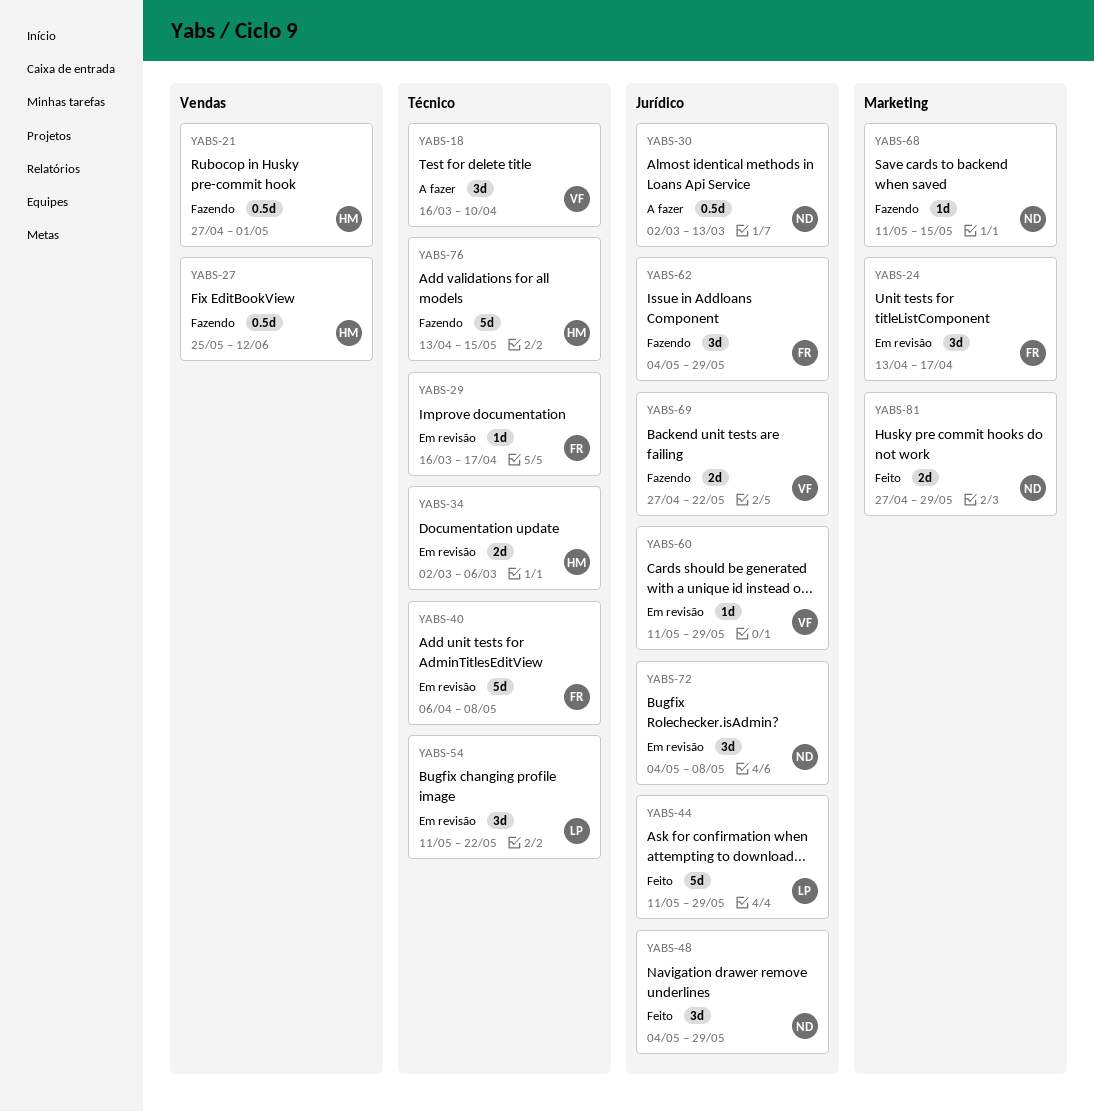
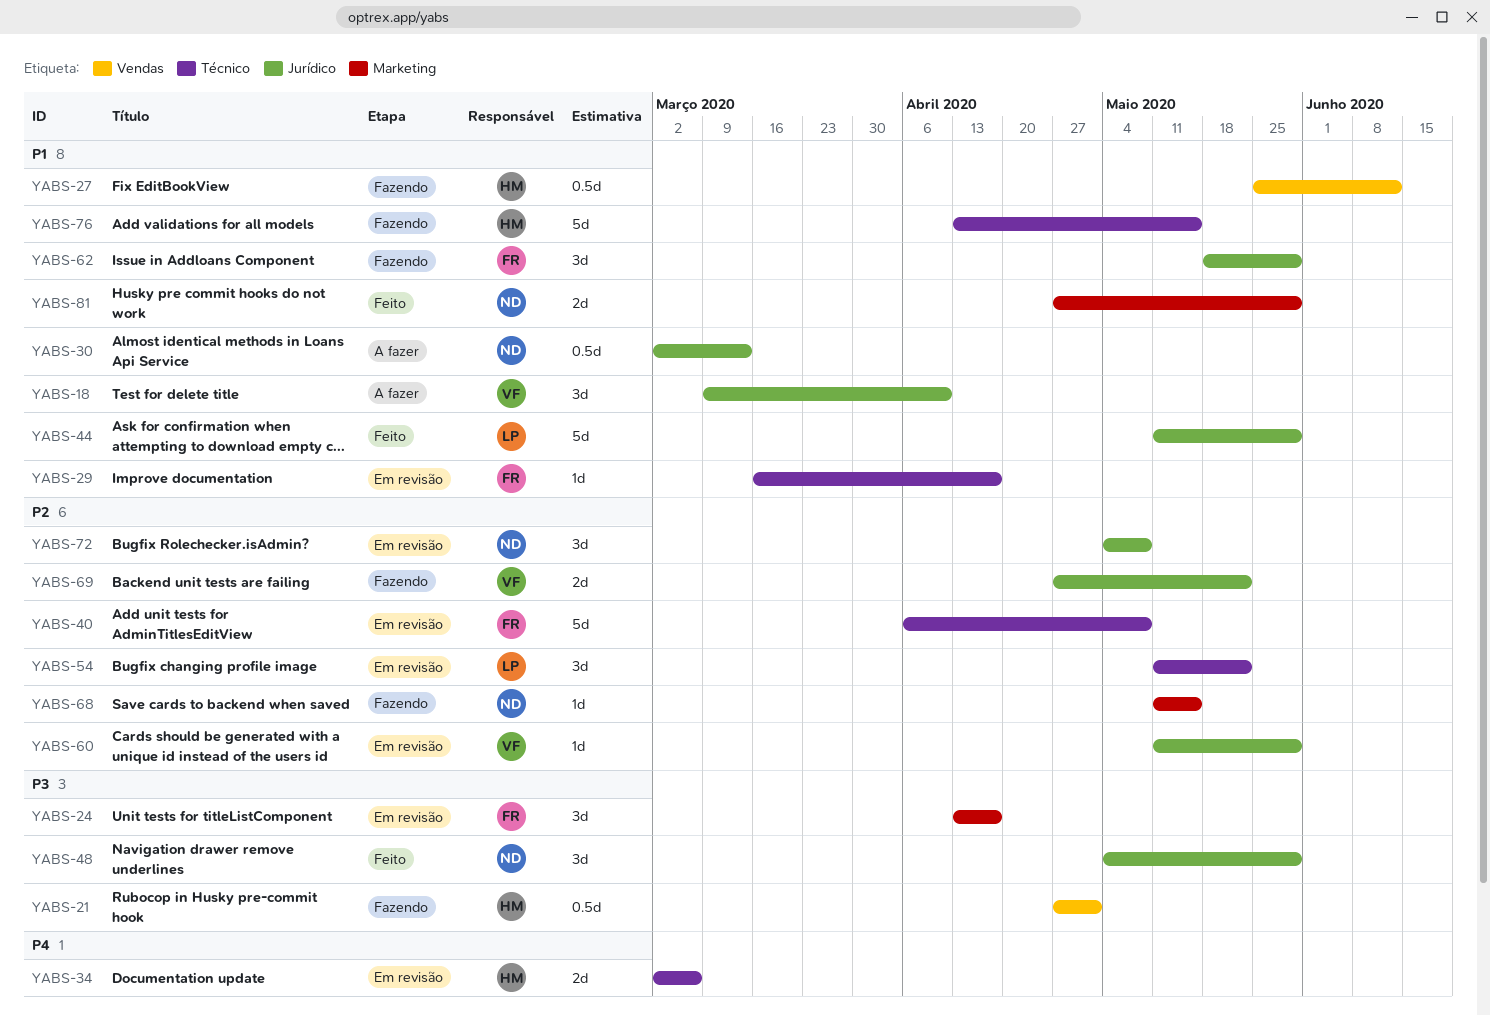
YABS-18, label: Técnico -> Jurídico
YABS-18, start: Mar 16 -> Mar 9
YABS-62, start: May 4 -> May 18

